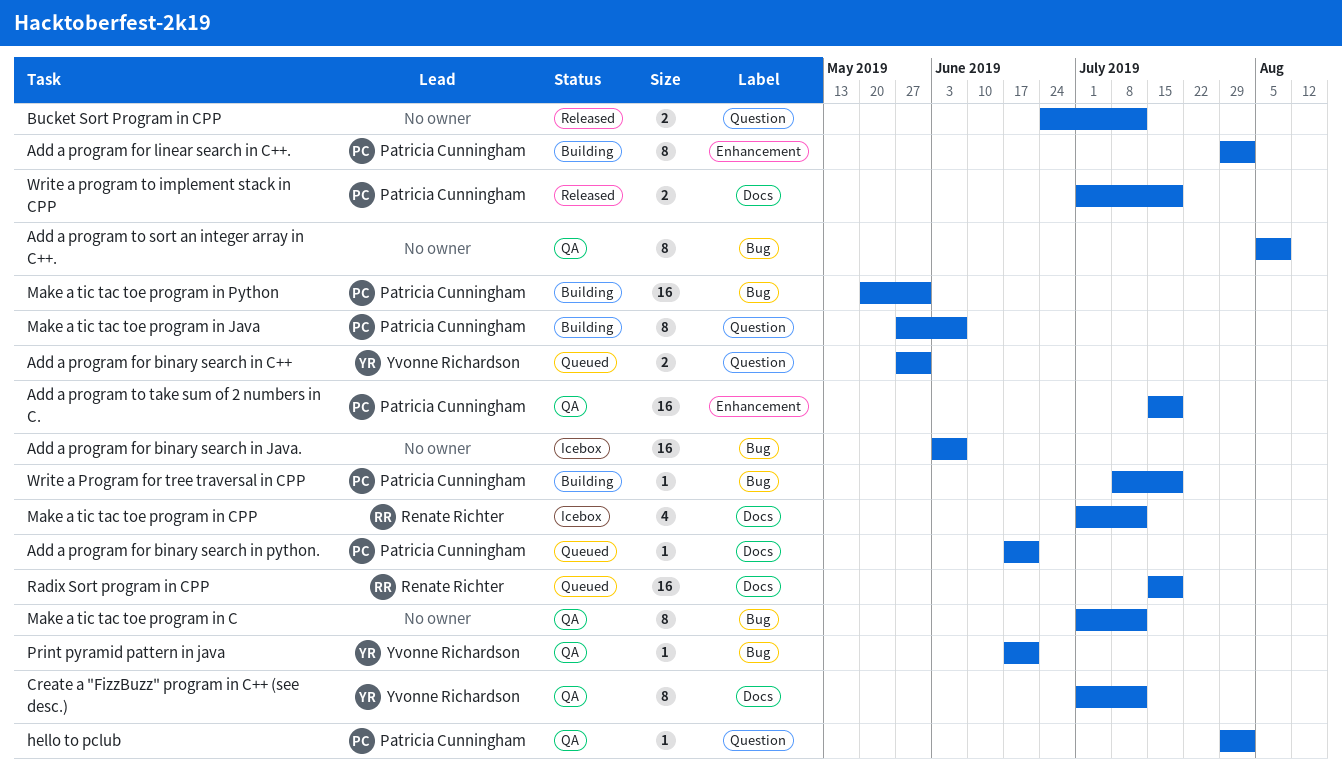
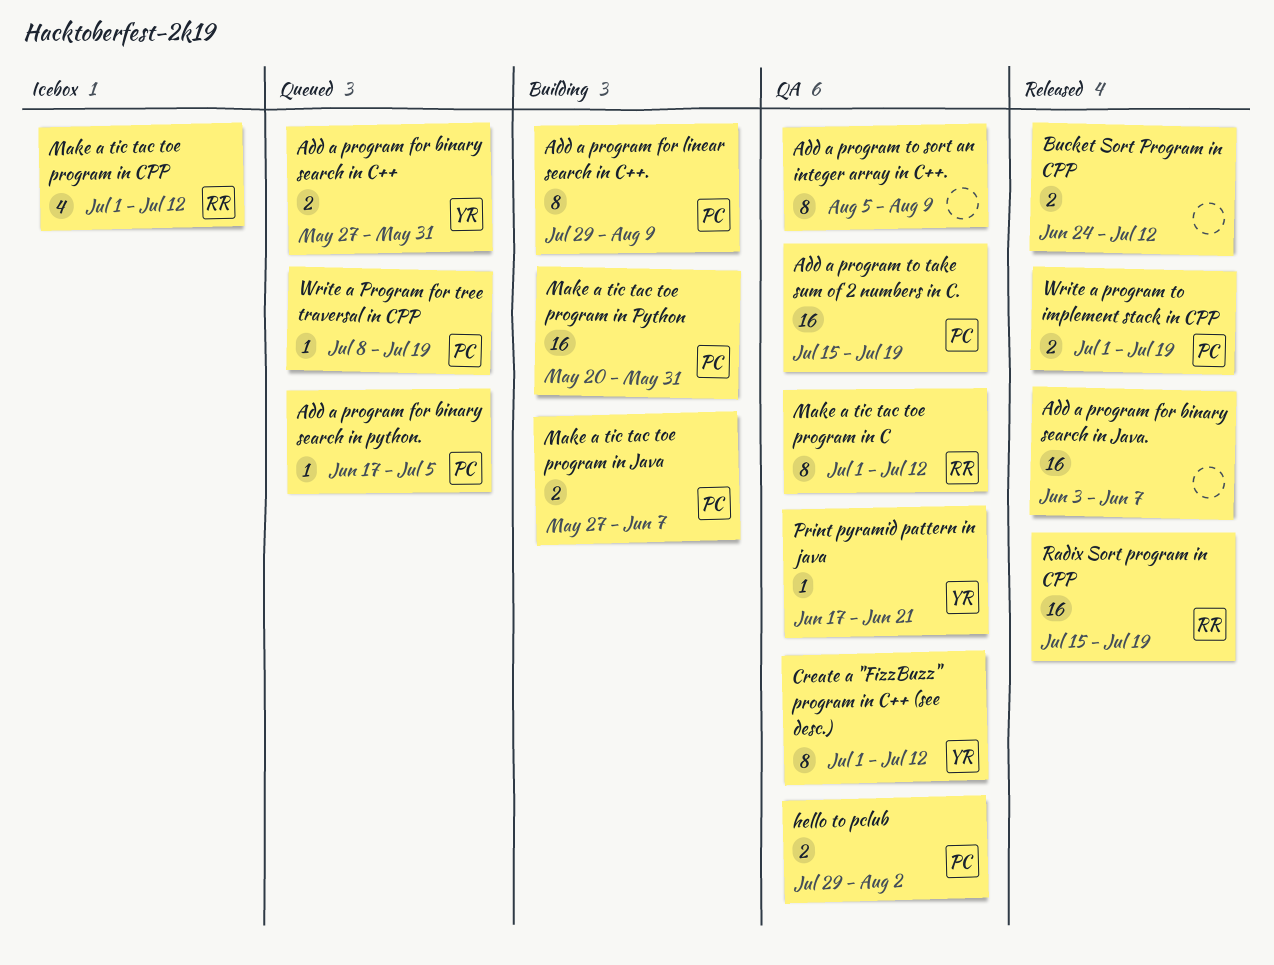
Add a program for binary search in Java., status: Icebox -> Released
Add a program for binary search in python., due: Jun 21 -> Jul 5
Add a program for linear search in C++., due: Aug 2 -> Aug 9
hello to pclub, estimate: 1 -> 2
Make a tic tac toe program in C, owner: none -> Renate Richter
Make a tic tac toe program in Java, estimate: 8 -> 2
Radix Sort program in CPP, status: Queued -> Released
Write a Program for tree traversal in CPP, status: Building -> Queued

